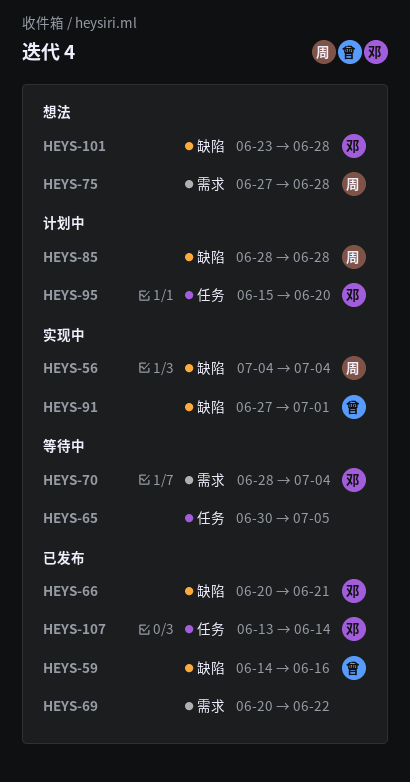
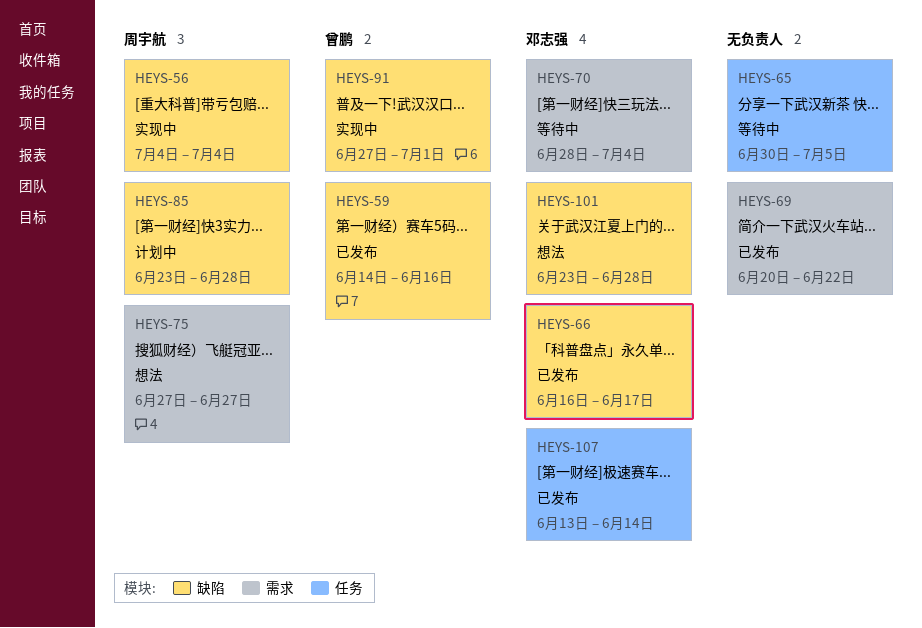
HEYS-66, start: Jun 20 -> Jun 16
HEYS-66, due: Jun 21 -> Jun 17
HEYS-75, due: Jun 28 -> Jun 27
HEYS-85, start: Jun 28 -> Jun 23
HEYS-95: present -> none

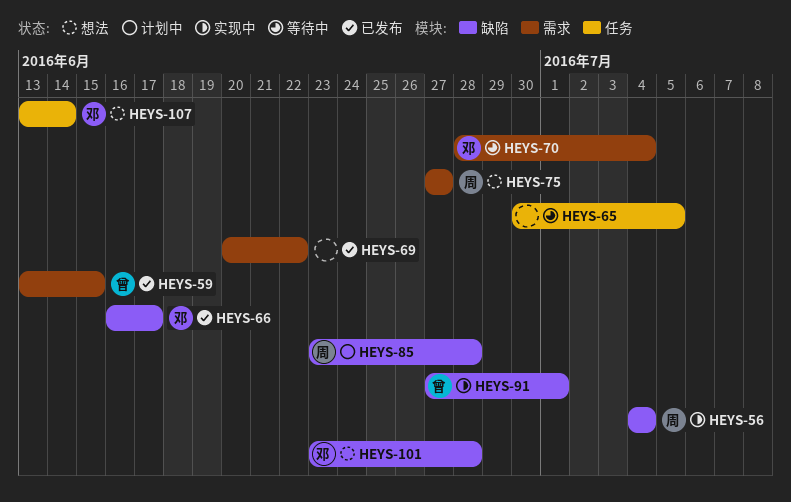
HEYS-59, label: 缺陷 -> 需求
HEYS-59, start: Jun 14 -> Jun 13
HEYS-59, due: Jun 16 -> Jun 15
HEYS-107, status: 已发布 -> 想法

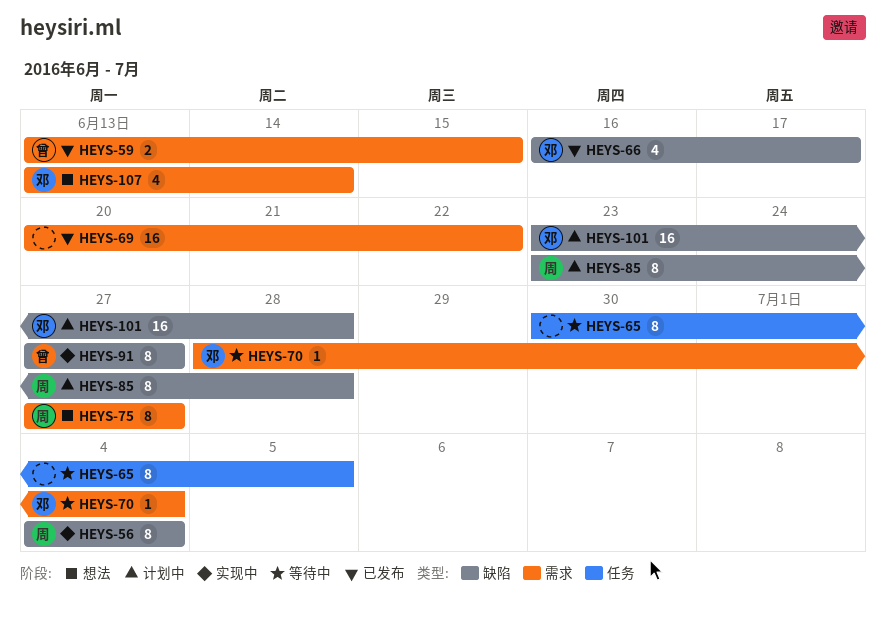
HEYS-91, due: Jul 1 -> Jun 27
HEYS-101, status: 想法 -> 计划中
HEYS-107, label: 任务 -> 需求

